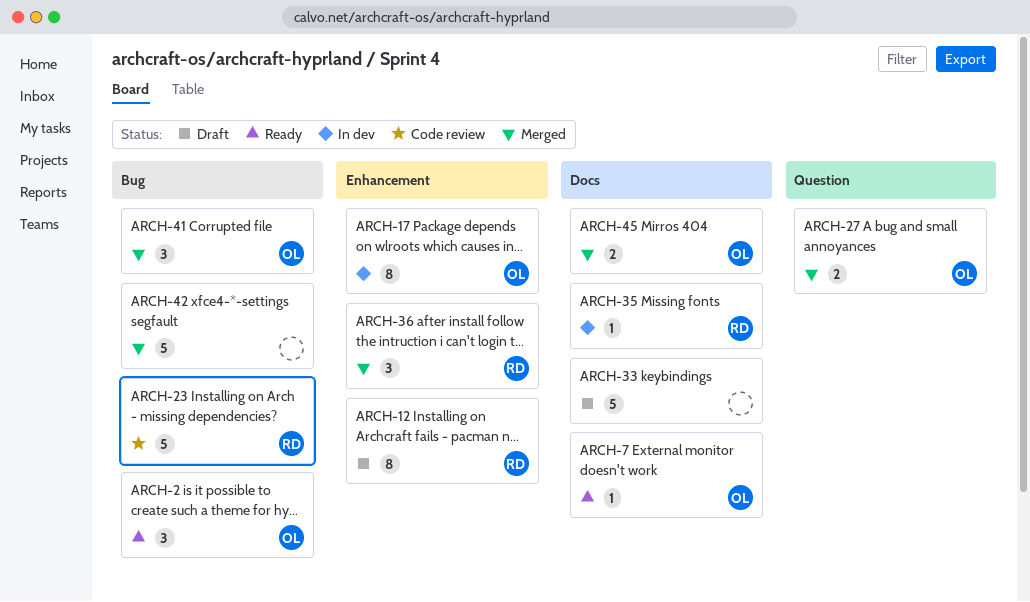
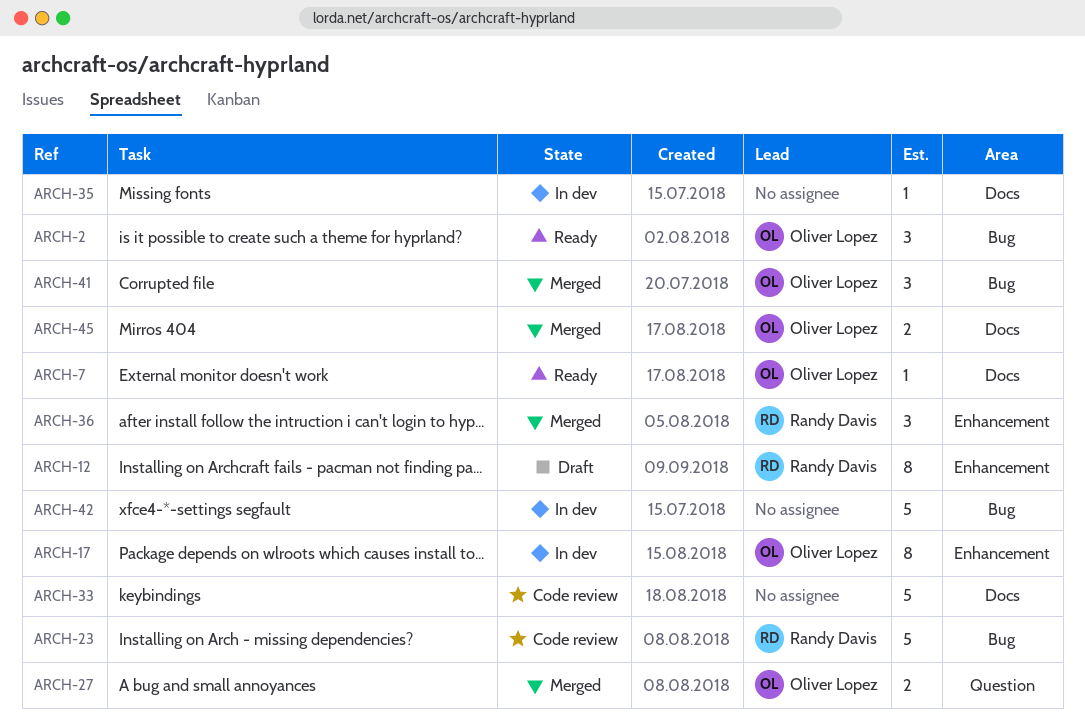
ARCH-33, status: Draft -> Code review
ARCH-35, owner: Randy Davis -> none
ARCH-42, status: Merged -> In dev

